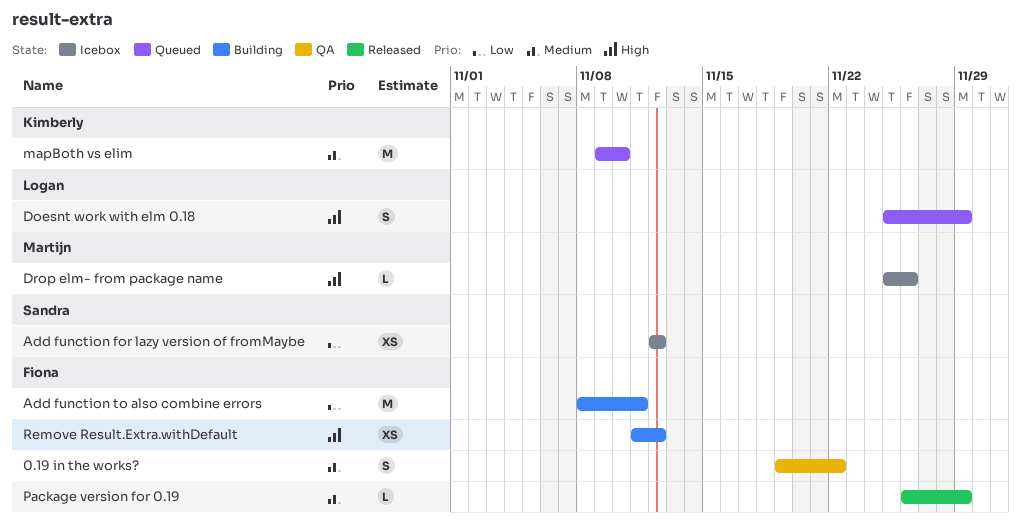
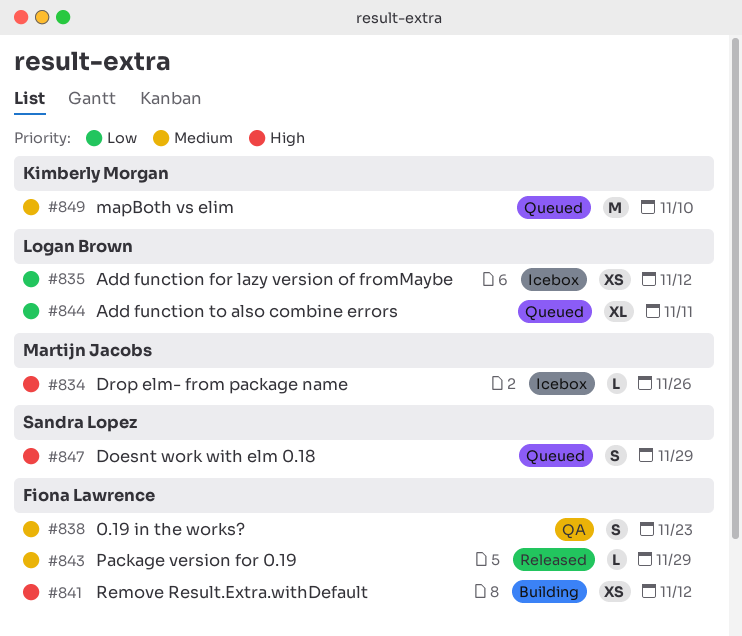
0.19 in the works?, due: Nov 22 -> Nov 23
Add function for lazy version of fromMaybe, owner: Sandra Lopez -> Logan Brown
Add function to also combine errors, status: Building -> Queued
Add function to also combine errors, owner: Fiona Lawrence -> Logan Brown
Add function to also combine errors, estimate: M -> XL
Doesnt work with elm 0.18, owner: Logan Brown -> Sandra Lopez

